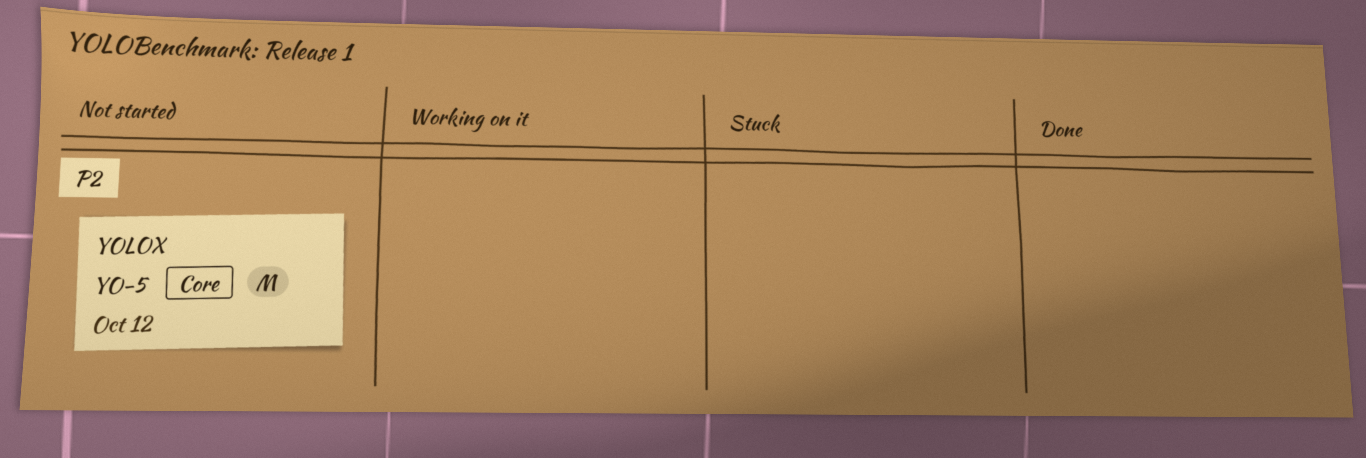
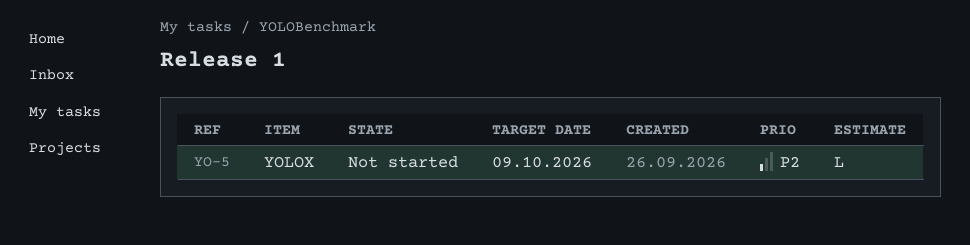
YO-5, estimate: M -> L
YO-5, due: Oct 12 -> Oct 9

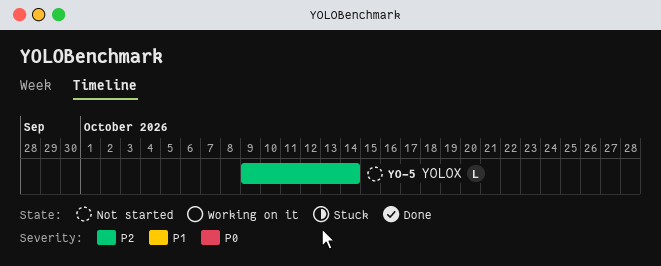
YO-5, due: Oct 9 -> Oct 14

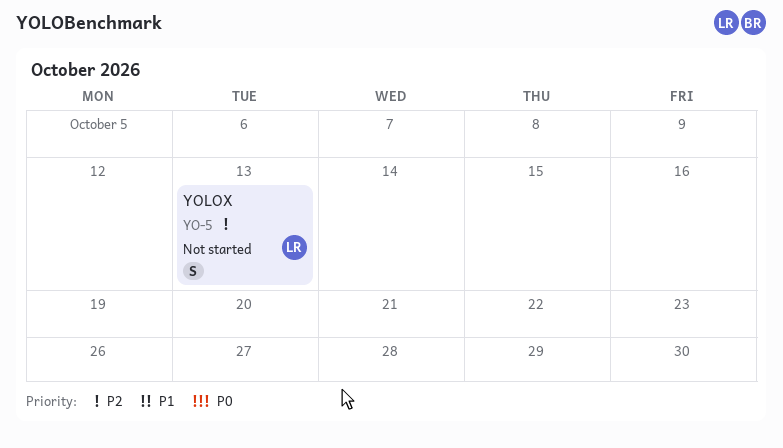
YO-5, estimate: L -> S
YO-5, due: Oct 14 -> Oct 13

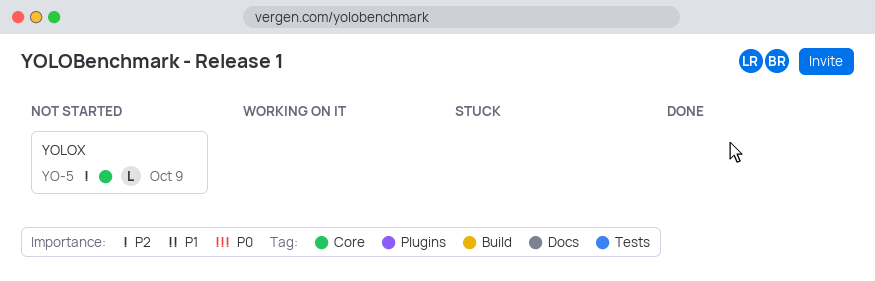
YO-5, estimate: S -> L
YO-5, due: Oct 13 -> Oct 9

